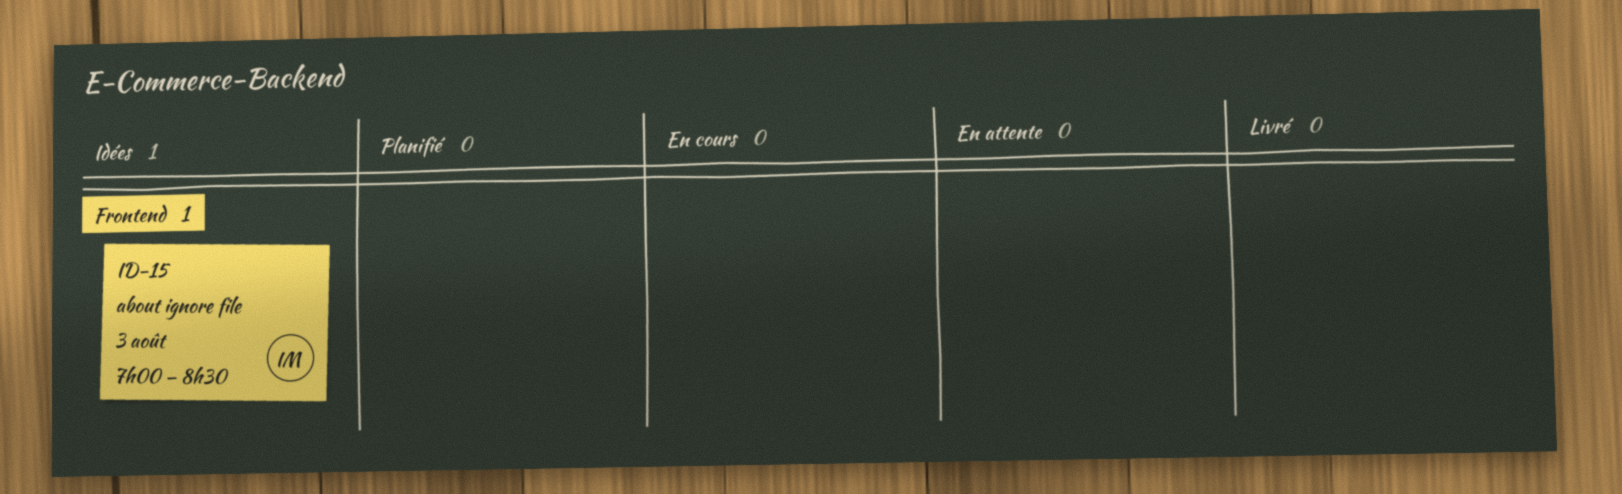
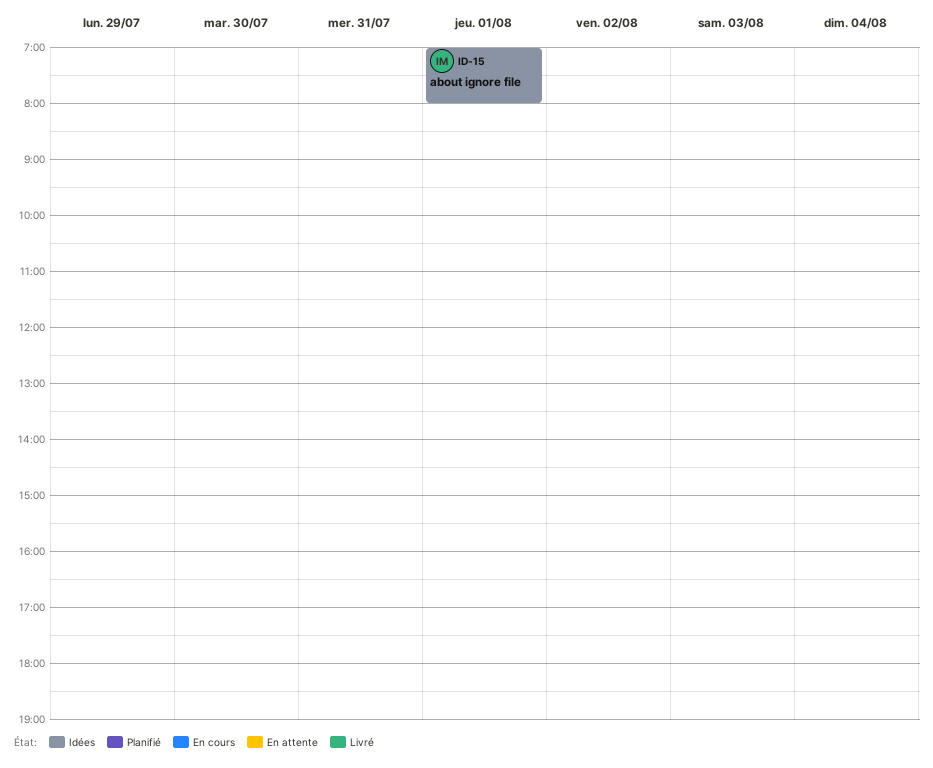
ID-15, day: Aug 3 -> Aug 1
ID-15, ends: 08:30 -> 08:00

